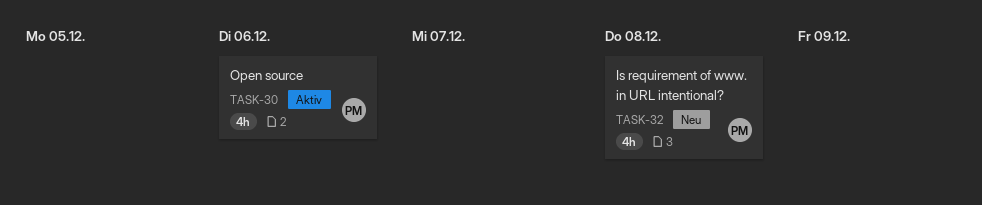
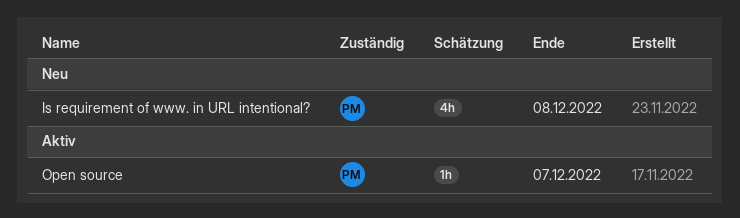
Open source, estimate: 4h -> 1h
Open source, due: Dec 6 -> Dec 7

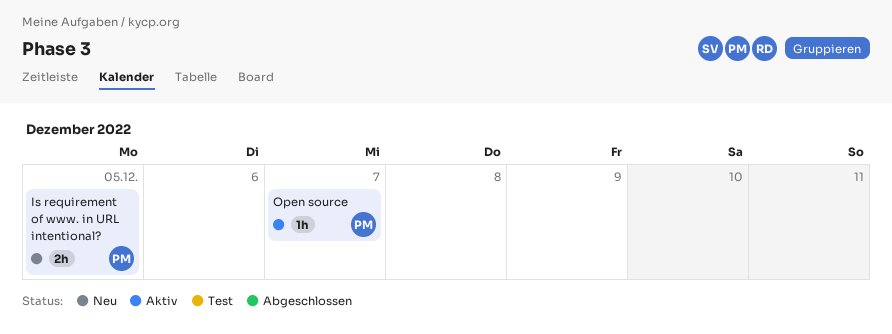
Is requirement of www. in URL intentional?, estimate: 4h -> 2h
Is requirement of www. in URL intentional?, due: Dec 8 -> Dec 5

